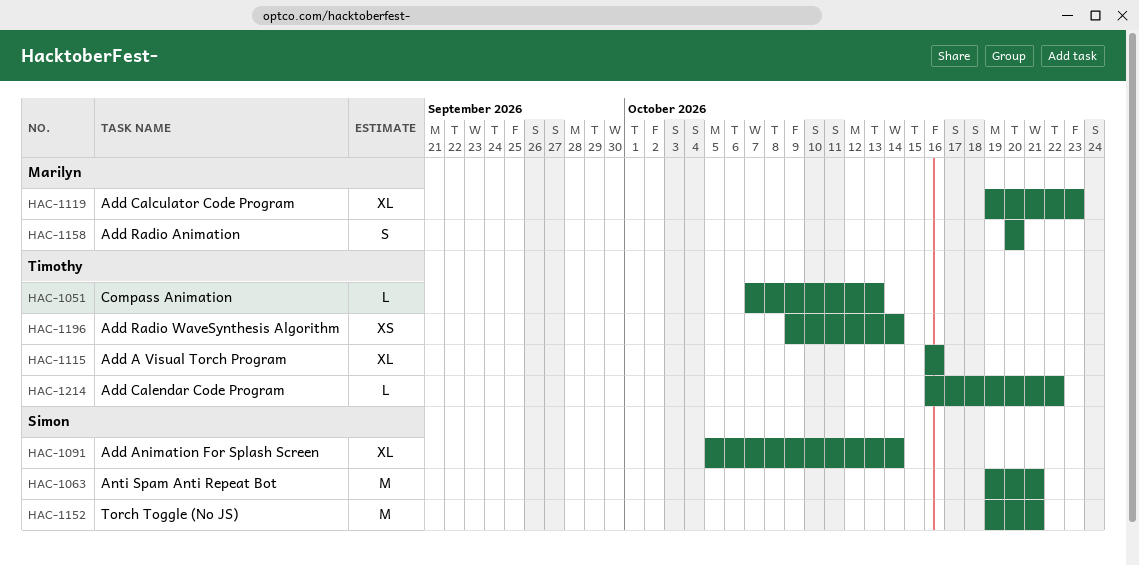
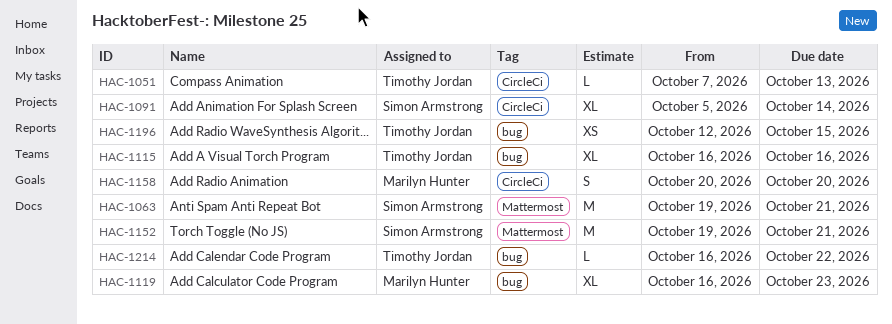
HAC-1119, start: Oct 19 -> Oct 16
HAC-1196, start: Oct 9 -> Oct 12
HAC-1196, due: Oct 14 -> Oct 15

